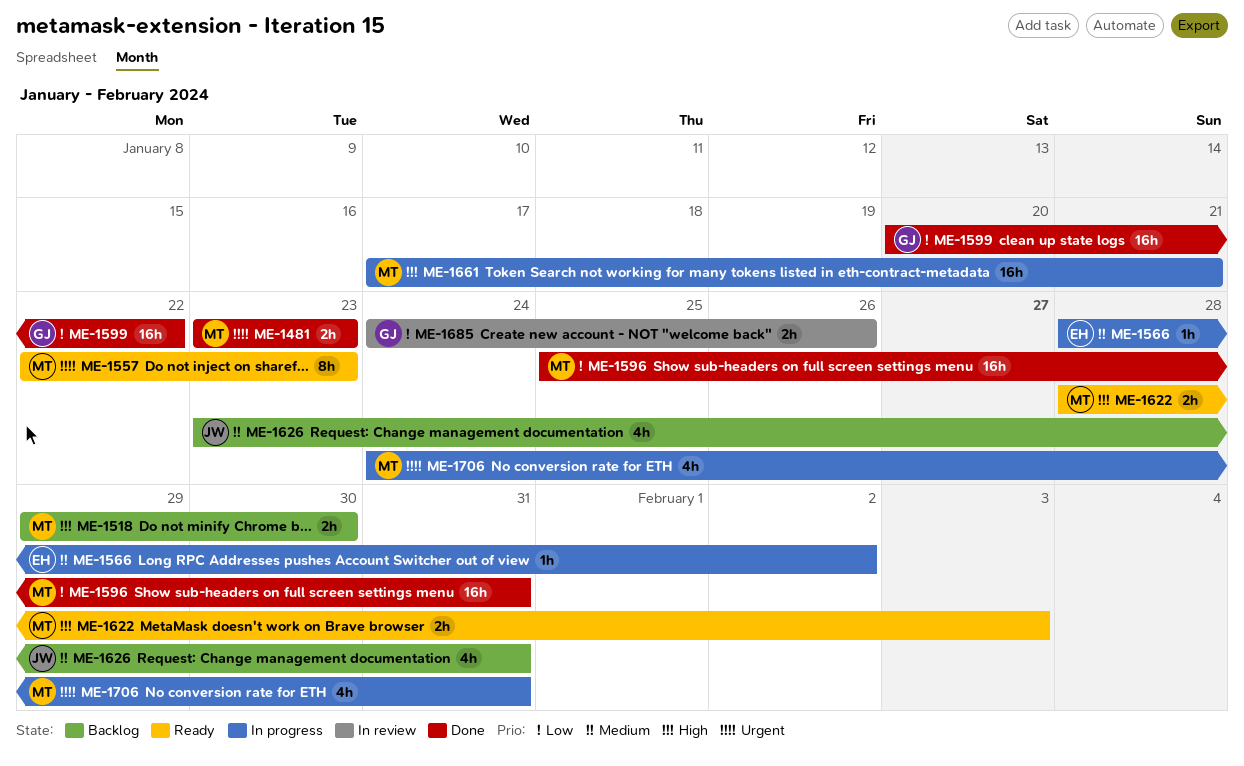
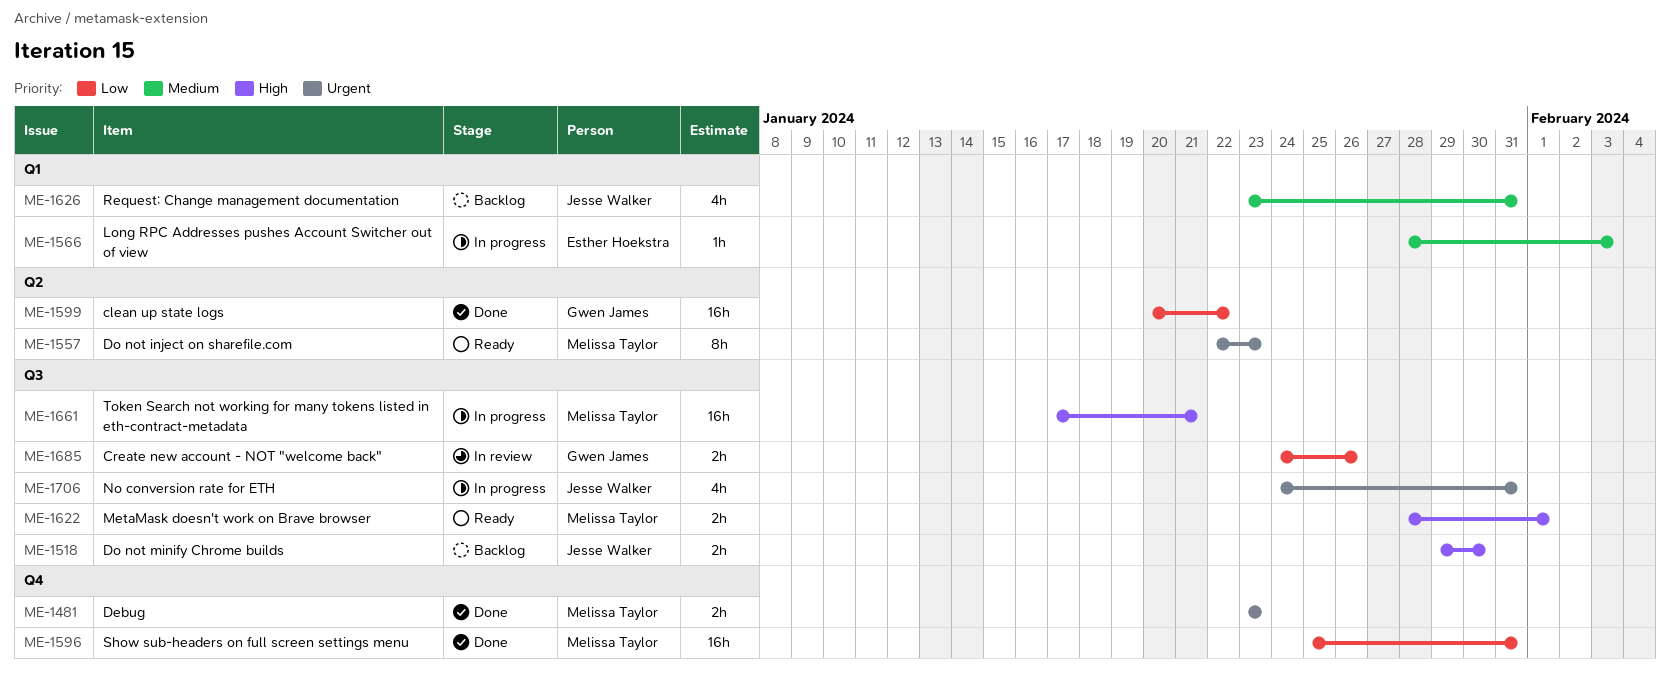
ME-1518, owner: Melissa Taylor -> Jesse Walker
ME-1566, due: Feb 2 -> Feb 3
ME-1622, due: Feb 3 -> Feb 1
ME-1706, owner: Melissa Taylor -> Jesse Walker

